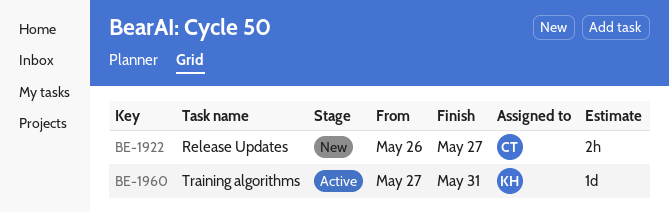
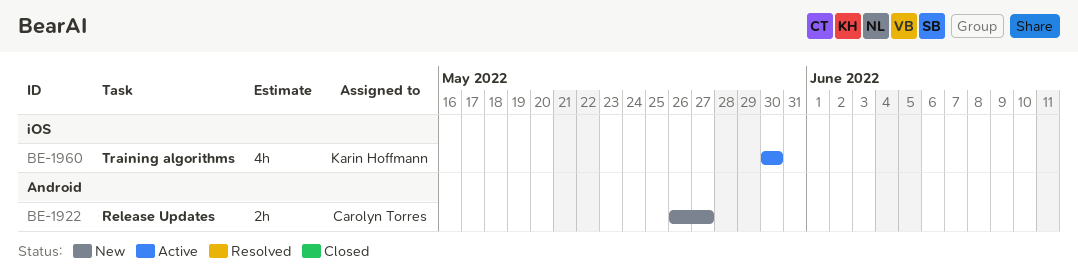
BE-1960, estimate: 1d -> 4h
BE-1960, start: May 27 -> May 30
BE-1960, due: May 31 -> May 30

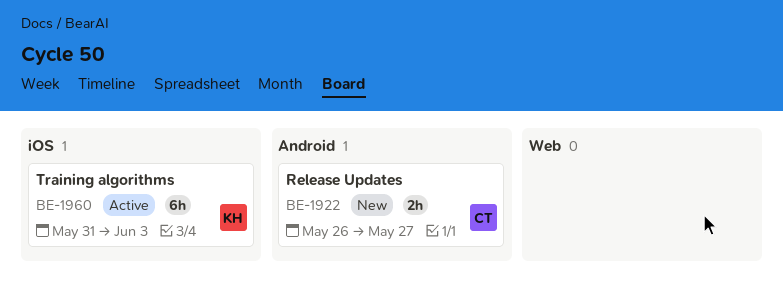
BE-1960, estimate: 4h -> 6h
BE-1960, start: May 30 -> May 31
BE-1960, due: May 30 -> Jun 3

